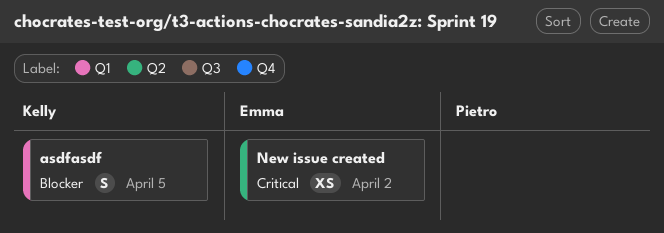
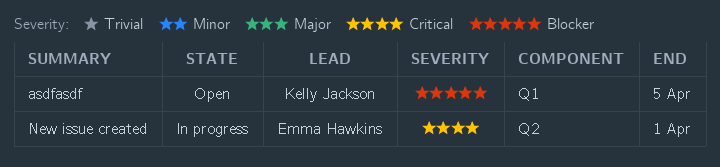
New issue created, due: Apr 2 -> Apr 1

